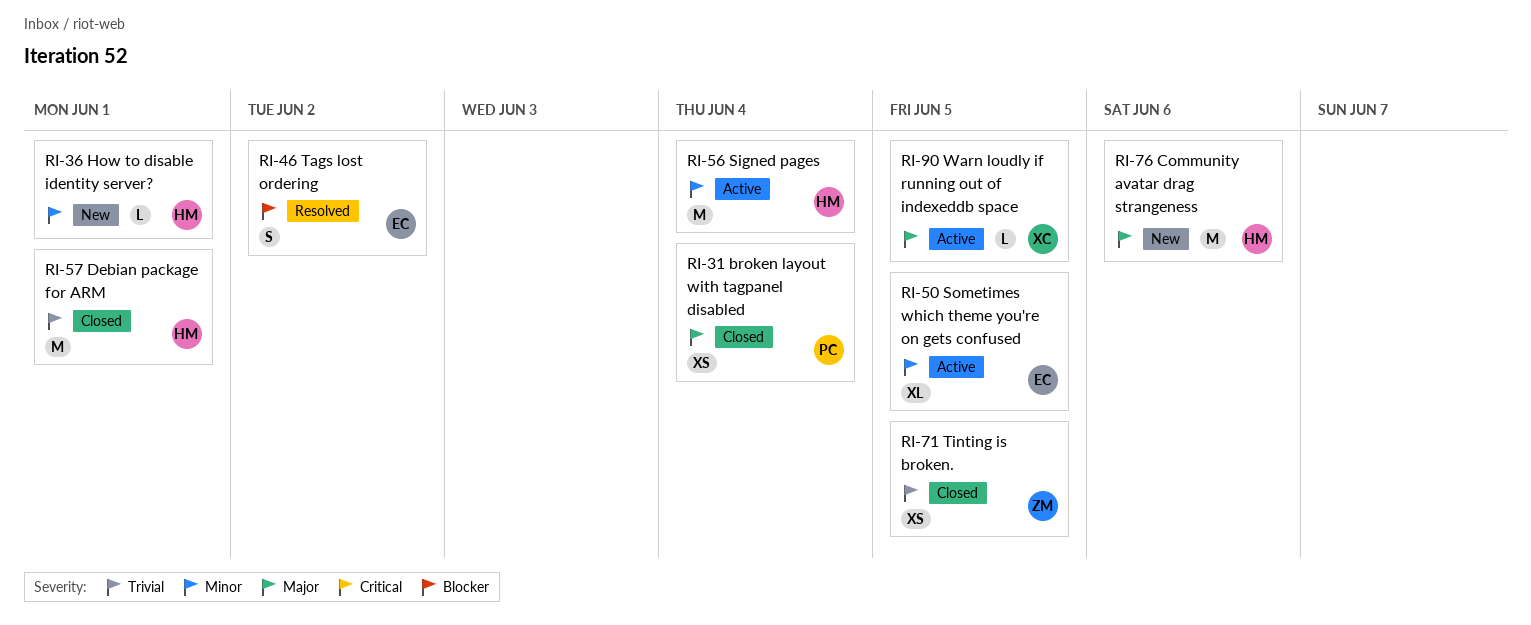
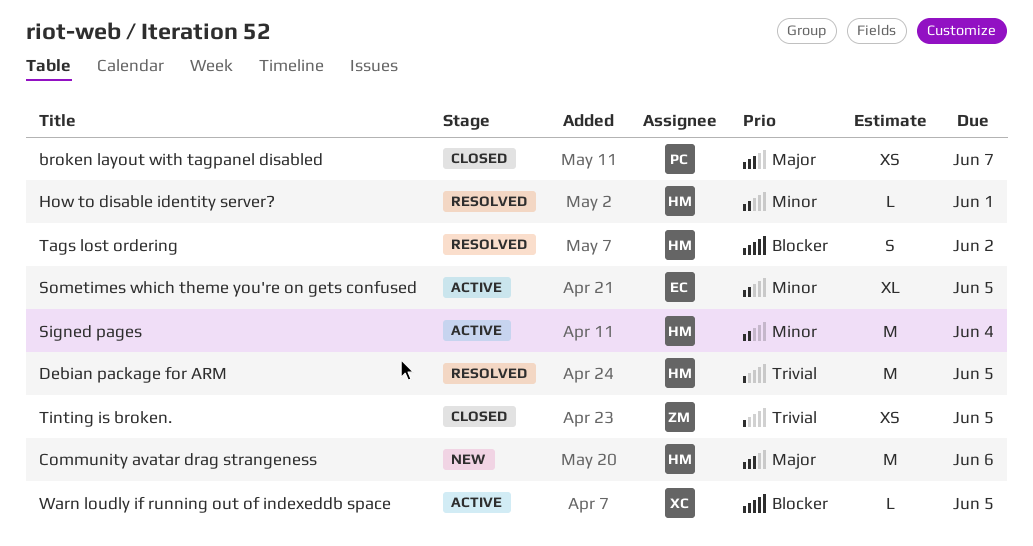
broken layout with tagpanel disabled, due: Jun 4 -> Jun 7
Debian package for ARM, status: Closed -> Resolved
Debian package for ARM, due: Jun 1 -> Jun 5
How to disable identity server?, status: New -> Resolved
Tags lost ordering, owner: EC -> HM
Warn loudly if running out of indexeddb space, priority: Major -> Blocker

